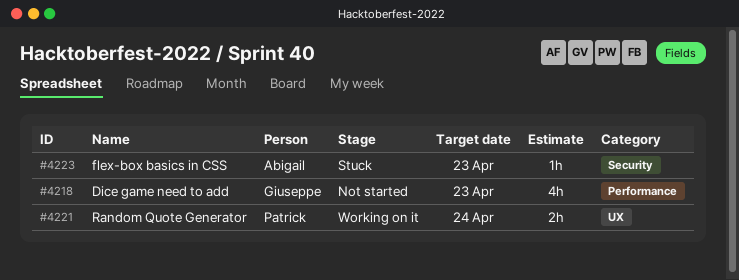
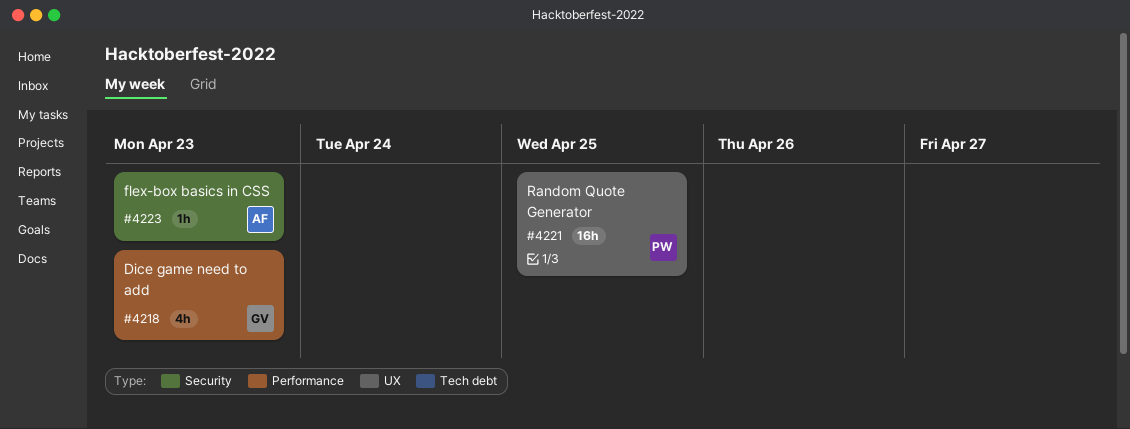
#4221, estimate: 2h -> 16h
#4221, due: Apr 24 -> Apr 25

